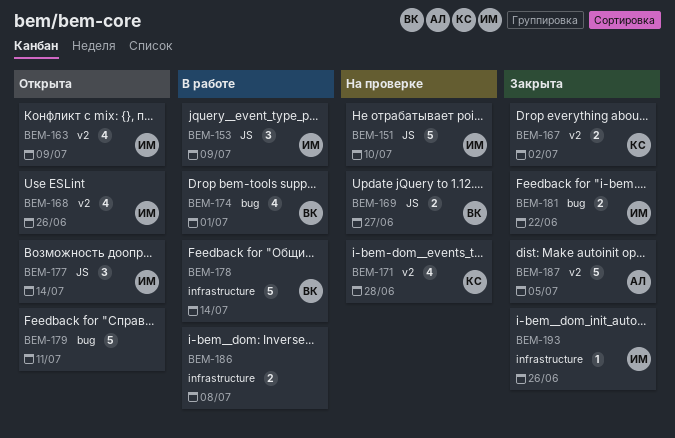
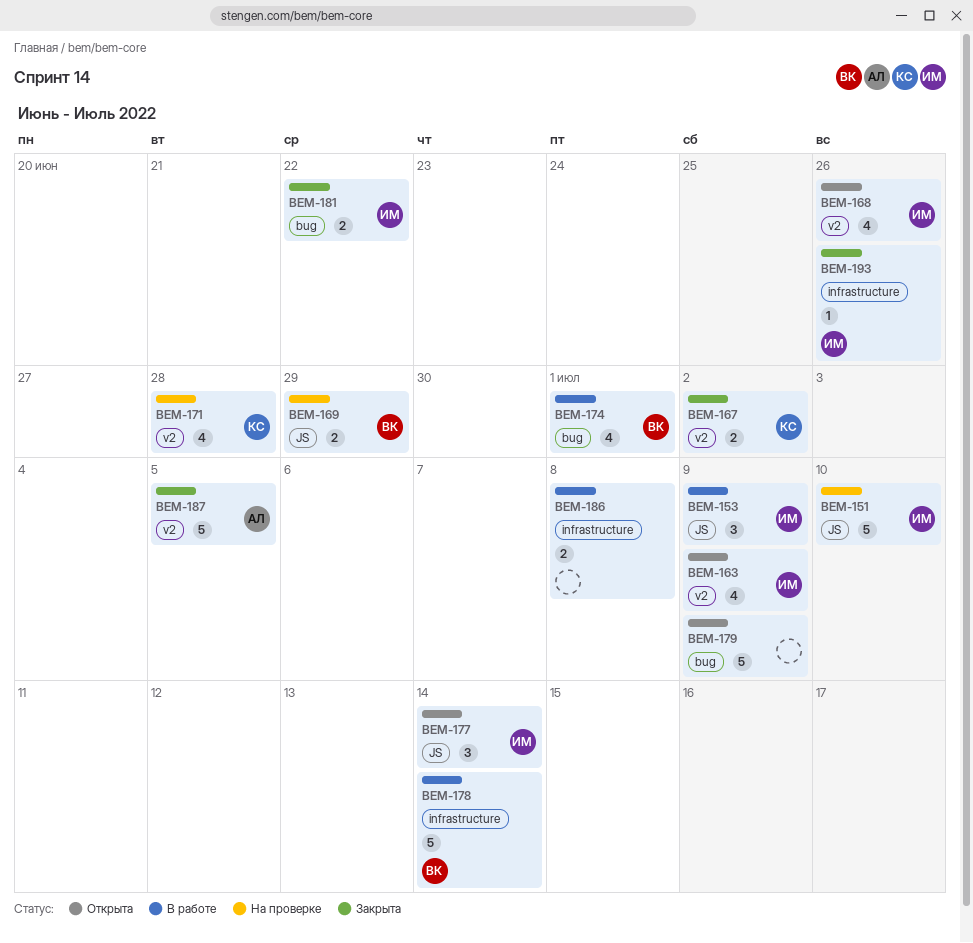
BEM-169, due: Jun 27 -> Jun 29
BEM-179, due: Jul 11 -> Jul 9

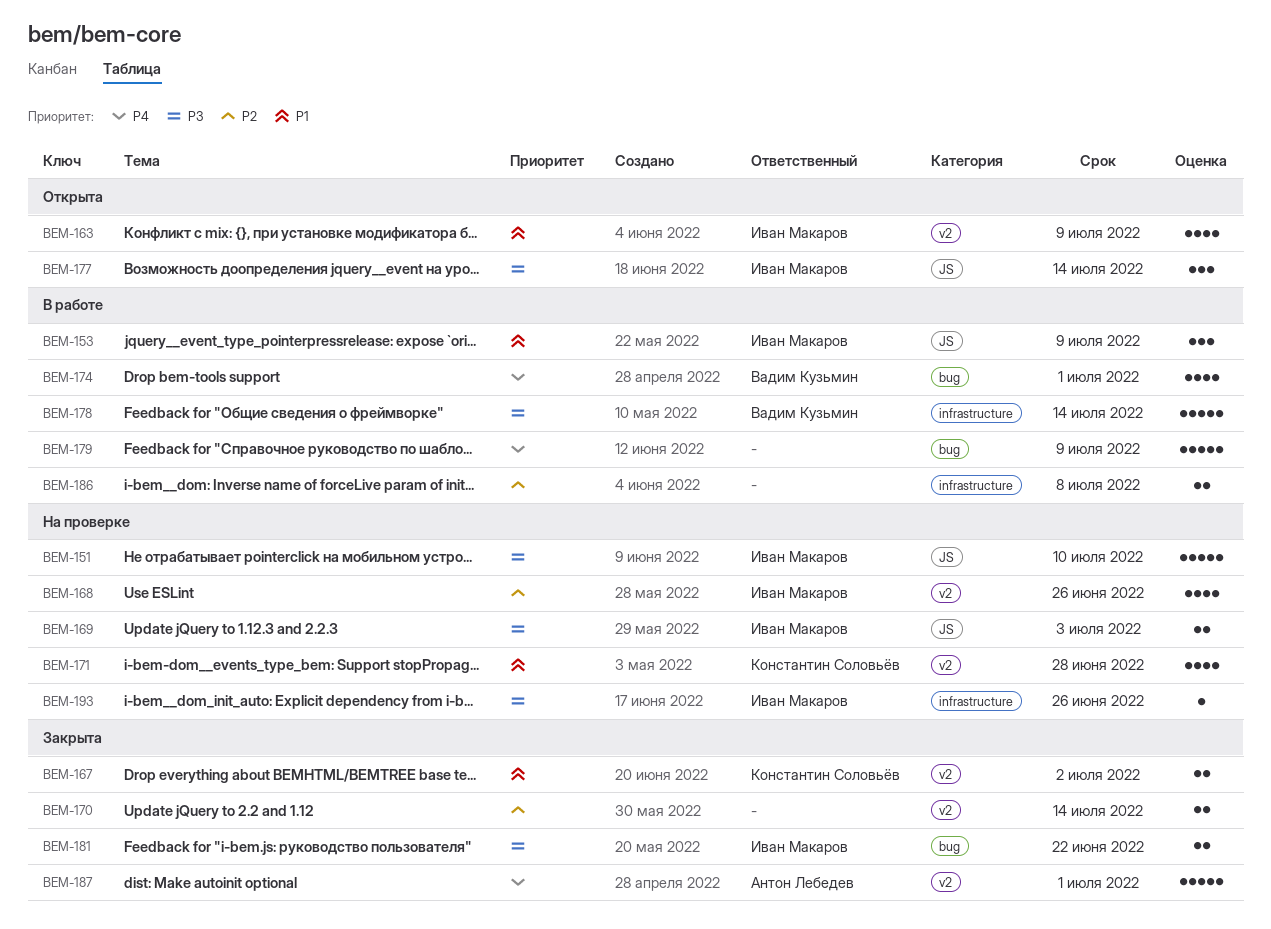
BEM-168, status: Открыта -> На проверке
BEM-169, owner: Вадим Кузьмин -> Иван Макаров
BEM-169, due: Jun 29 -> Jul 3
BEM-170: none -> present
BEM-179, status: Открыта -> В работе
BEM-187, due: Jul 5 -> Jul 1
BEM-193, status: Закрыта -> На проверке

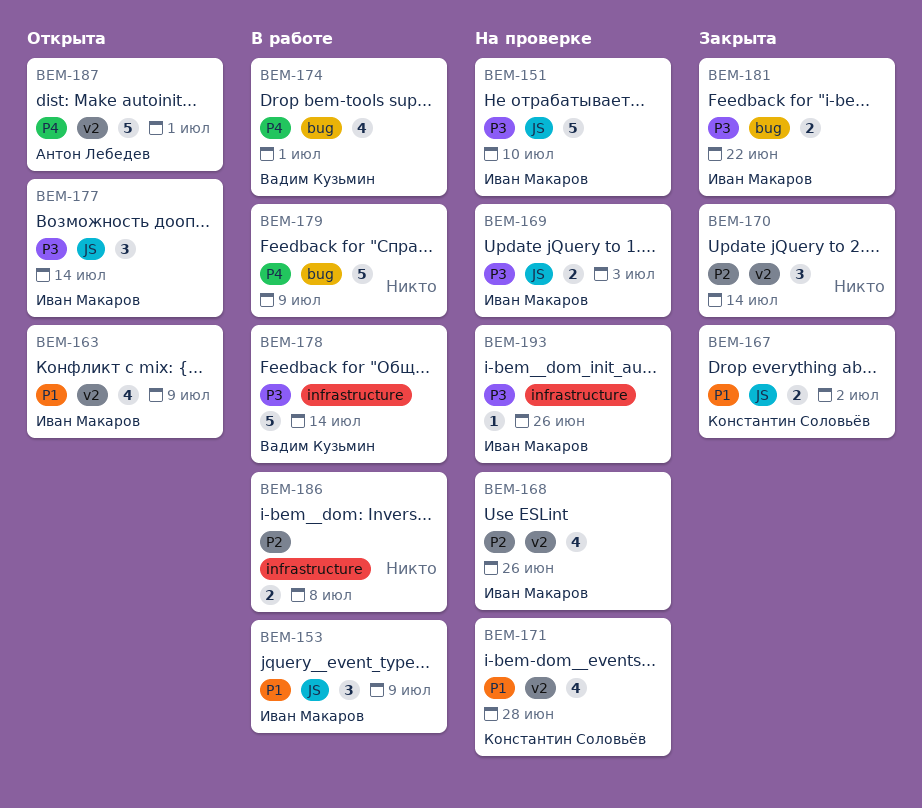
BEM-167, label: v2 -> JS
BEM-170, estimate: 2 -> 3
BEM-187, status: Закрыта -> Открыта

